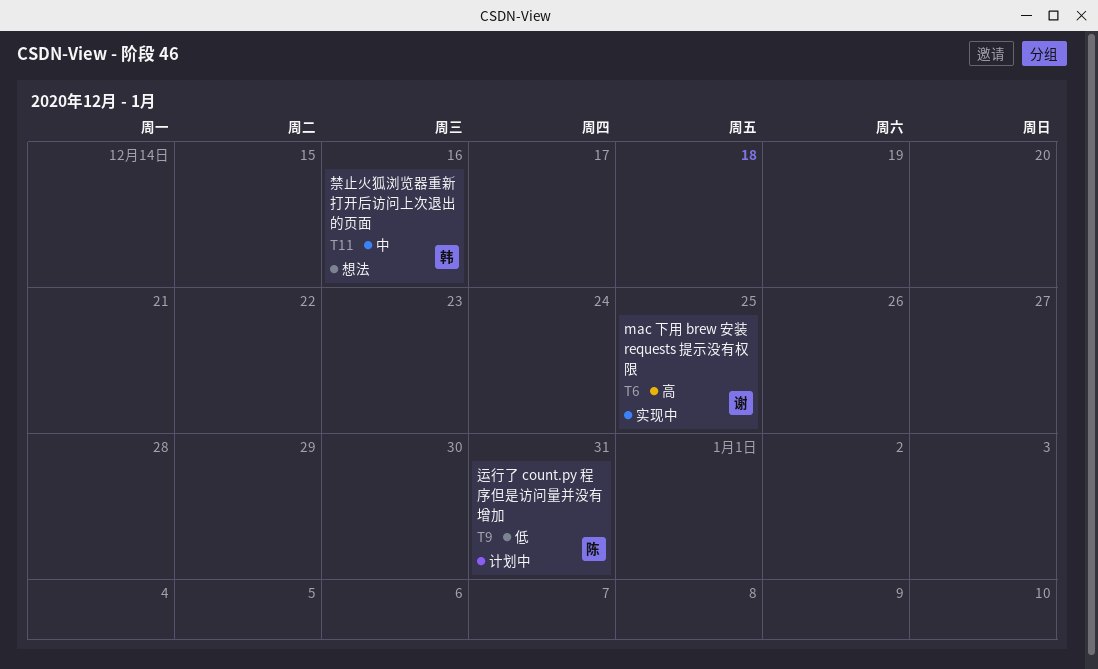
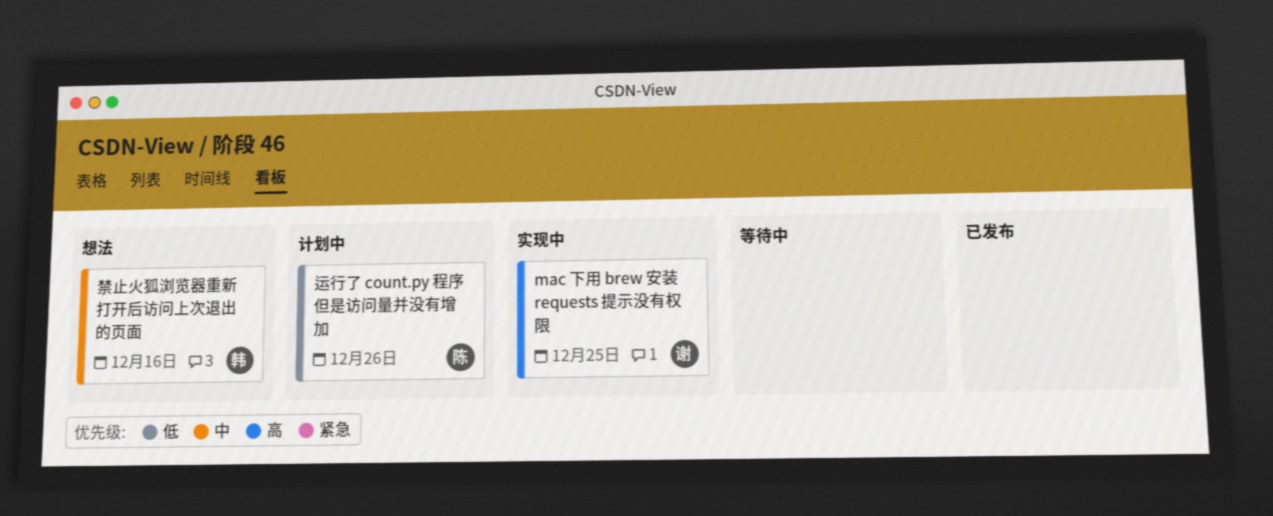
运行了 count.py 程序但是访问量并没有增加, due: Dec 31 -> Dec 26

